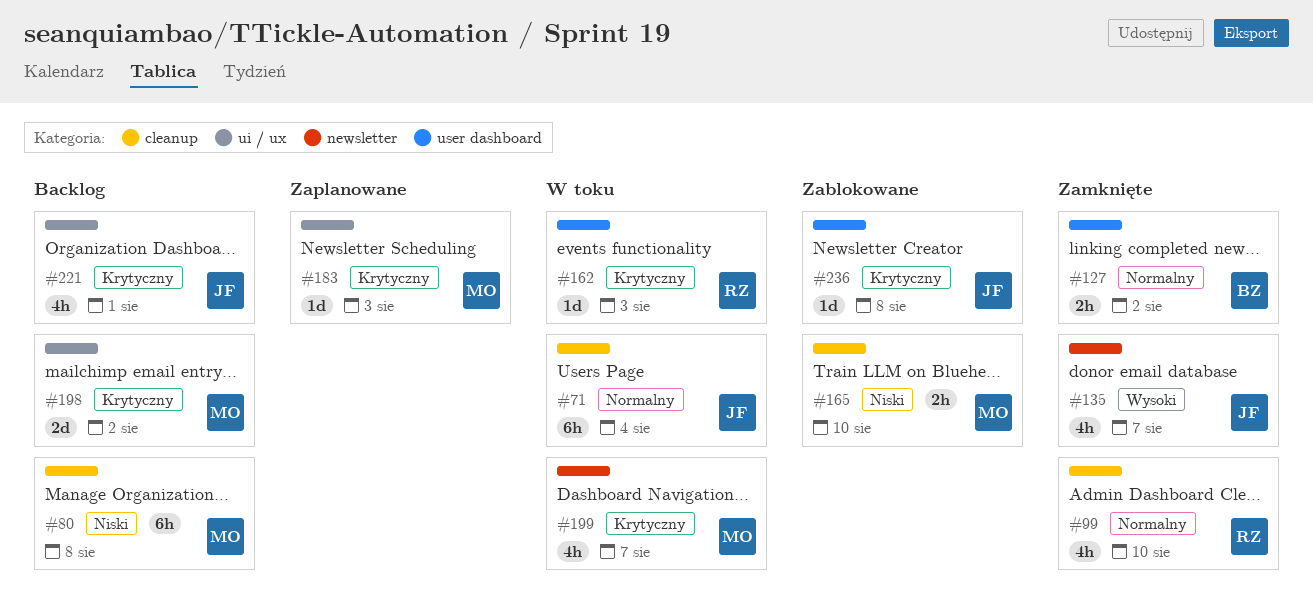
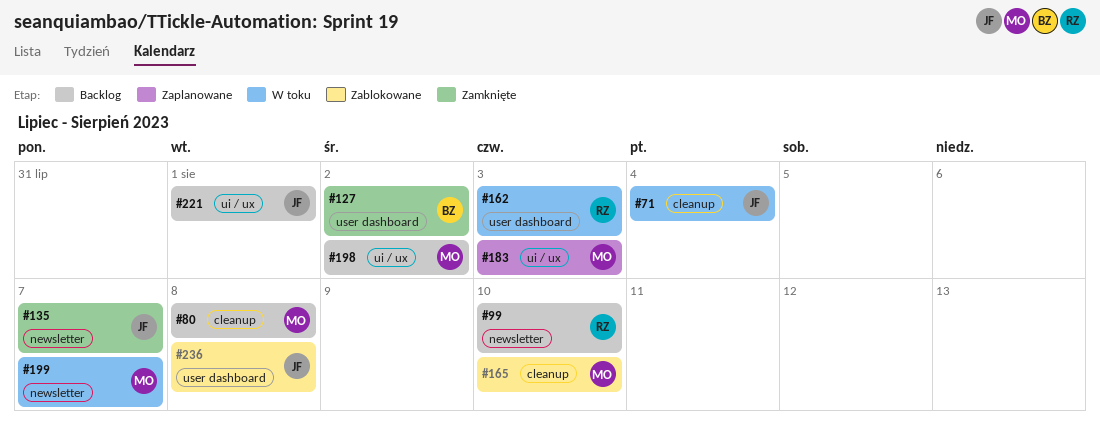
#99, status: Zamknięte -> Backlog
#99, label: cleanup -> newsletter

